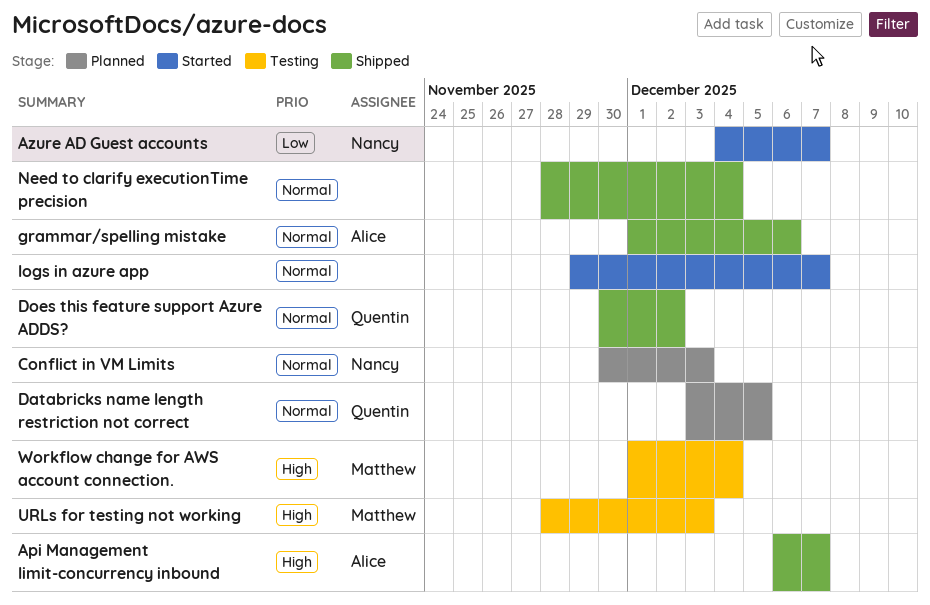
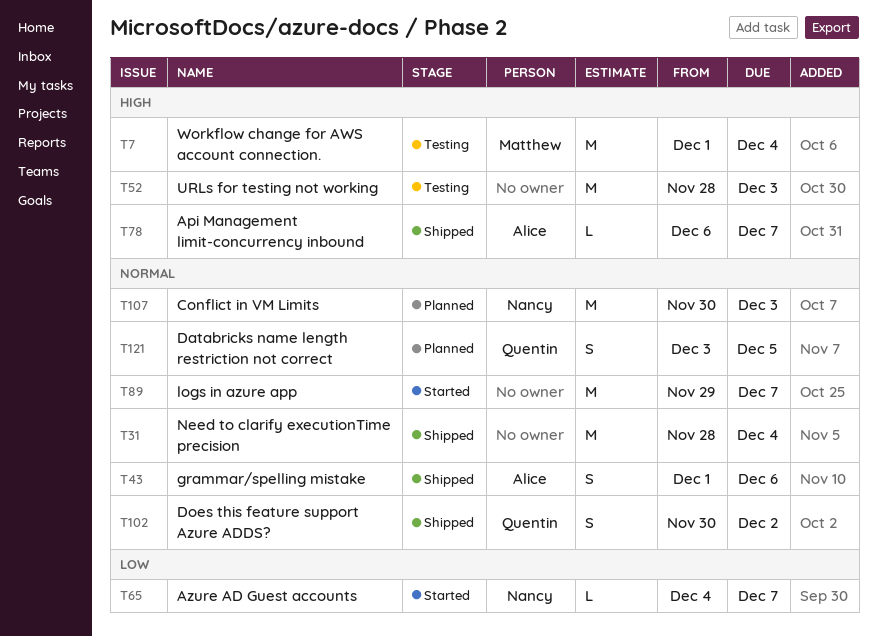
URLs for testing not working, owner: Matthew -> none

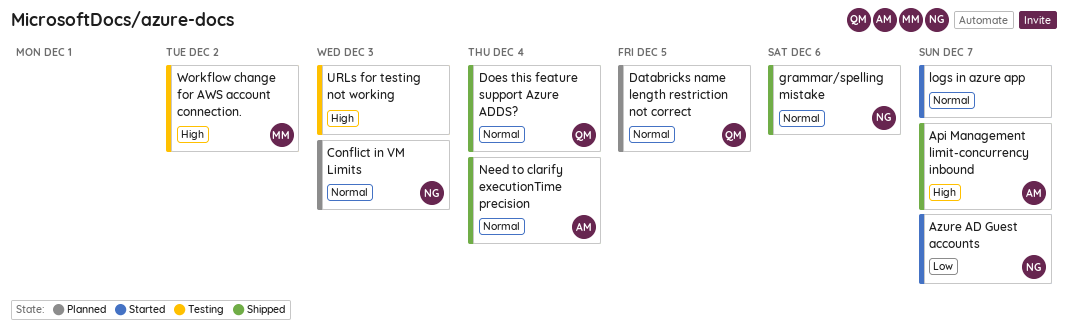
Does this feature support Azure ADDS?, due: Dec 2 -> Dec 4
grammar/spelling mistake, owner: Alice -> Nancy
Need to clarify executionTime precision, owner: none -> Alice
Workflow change for AWS account connection., due: Dec 4 -> Dec 2

